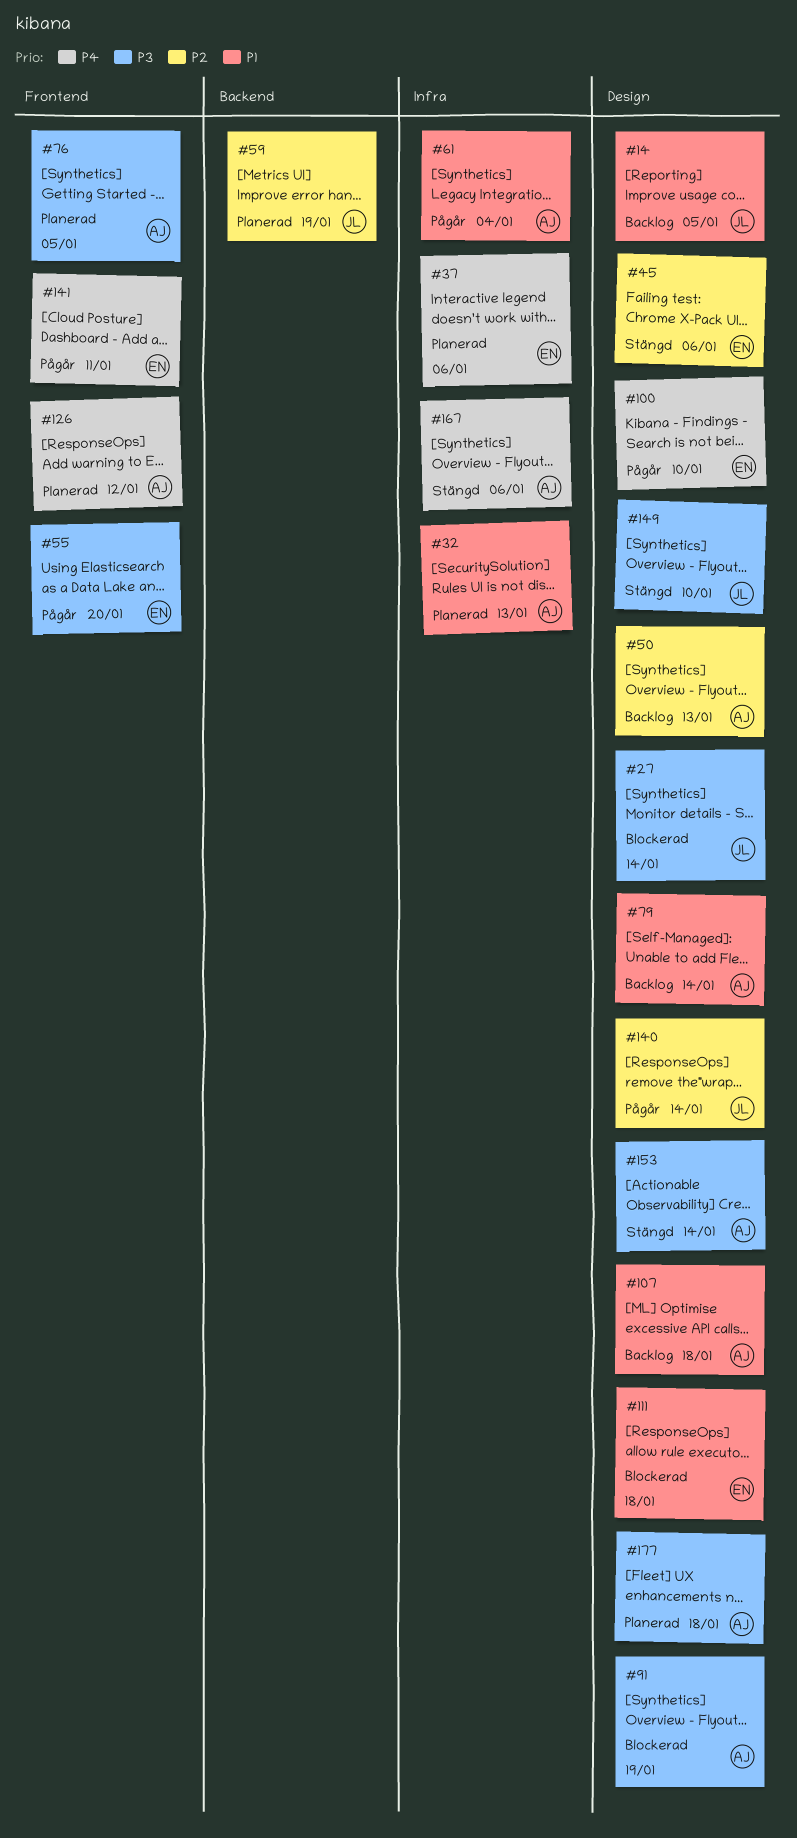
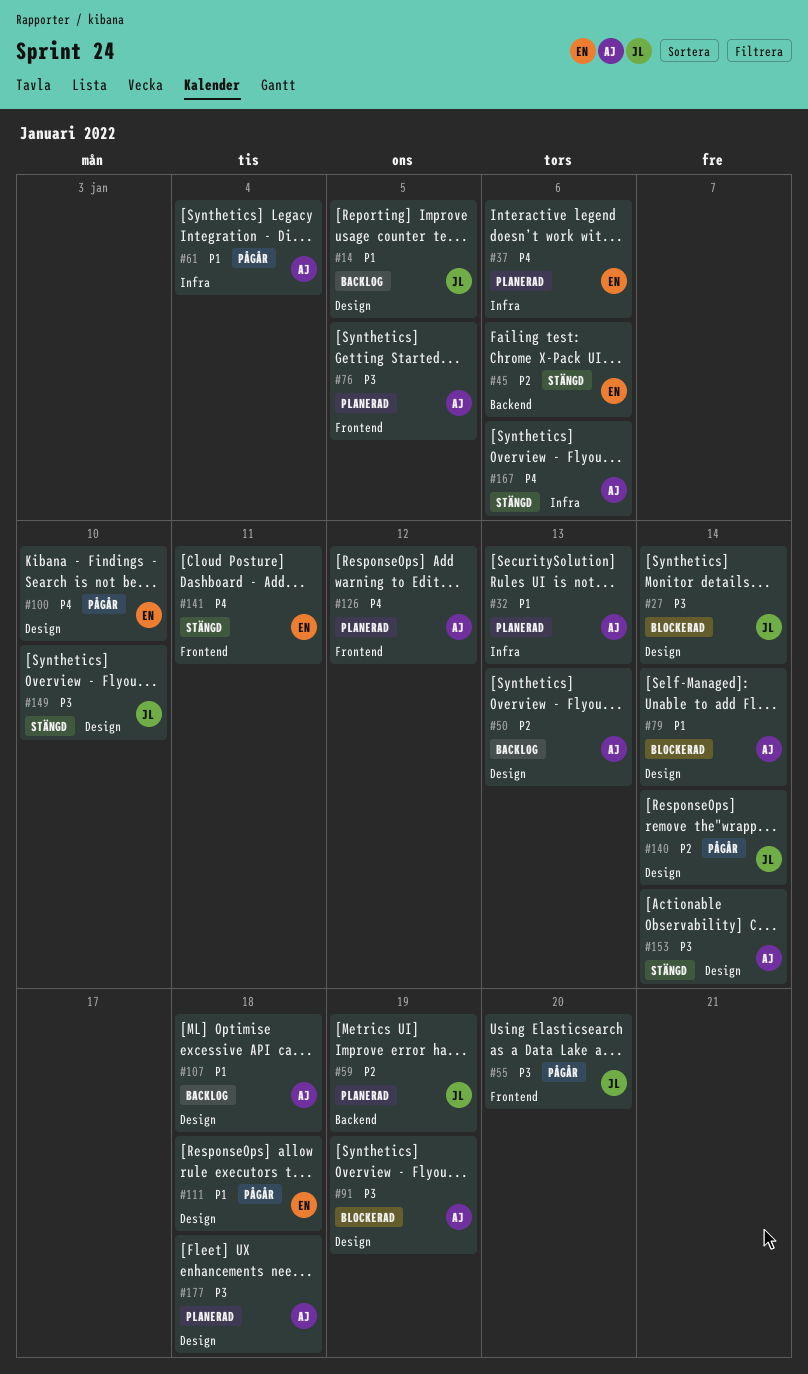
#45, label: Design -> Backend
#55, owner: EN -> JL
#79, status: Backlog -> Blockerad
#111, status: Blockerad -> Pågår
#141, status: Pågår -> Stängd

